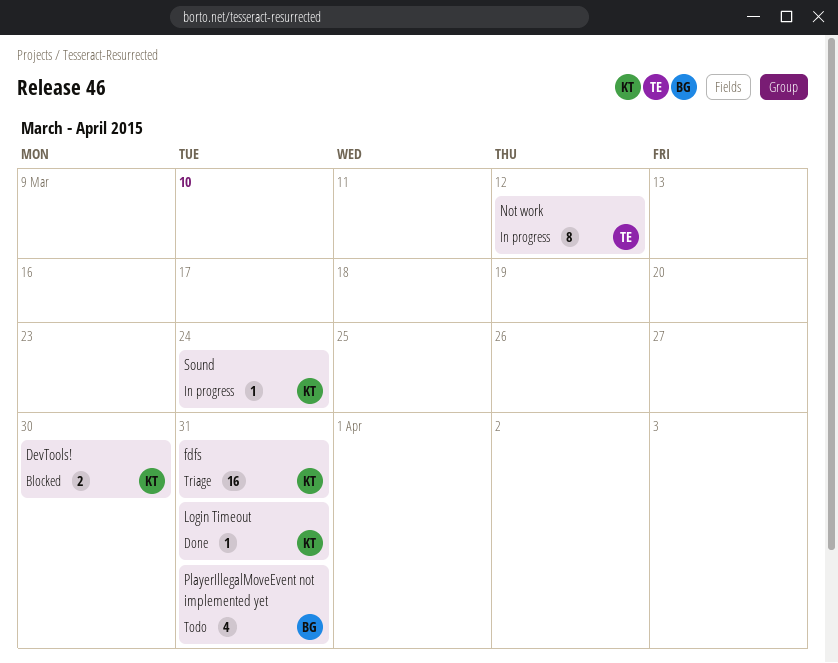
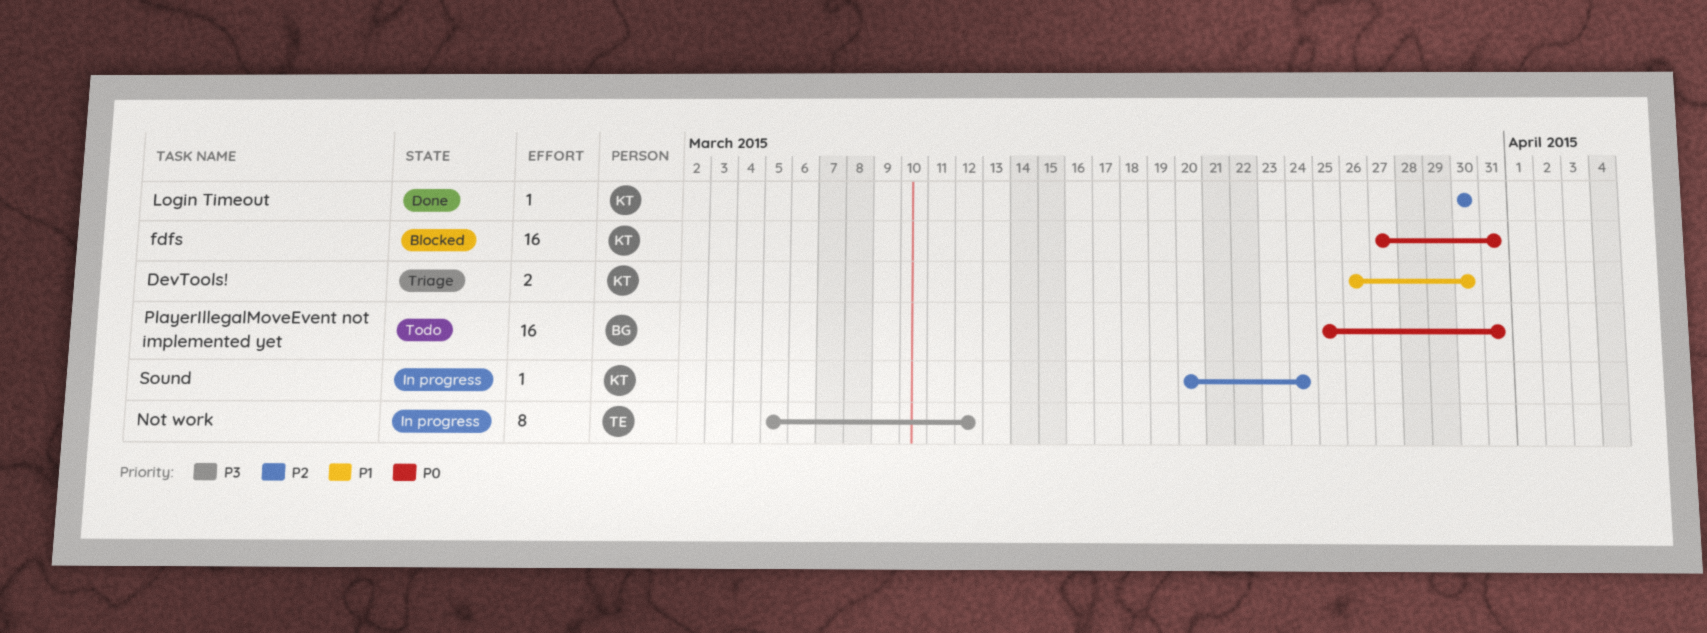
DevTools!, status: Blocked -> Triage
fdfs, status: Triage -> Blocked
Login Timeout, due: Mar 31 -> Mar 30
PlayerIllegalMoveEvent not implemented yet, estimate: 4 -> 16

